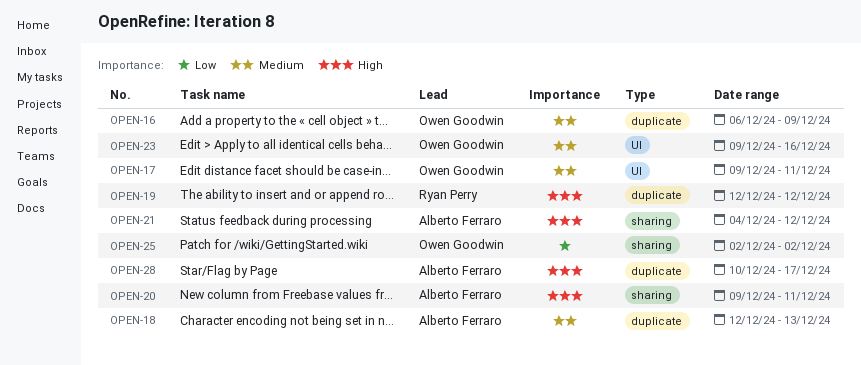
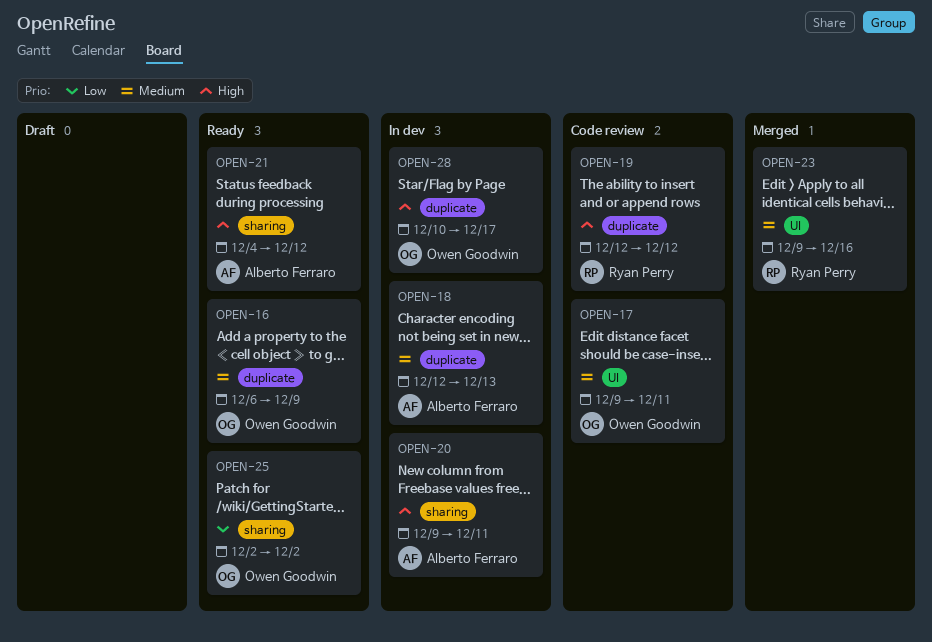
OPEN-23, owner: Owen Goodwin -> Ryan Perry
OPEN-28, owner: Alberto Ferraro -> Owen Goodwin

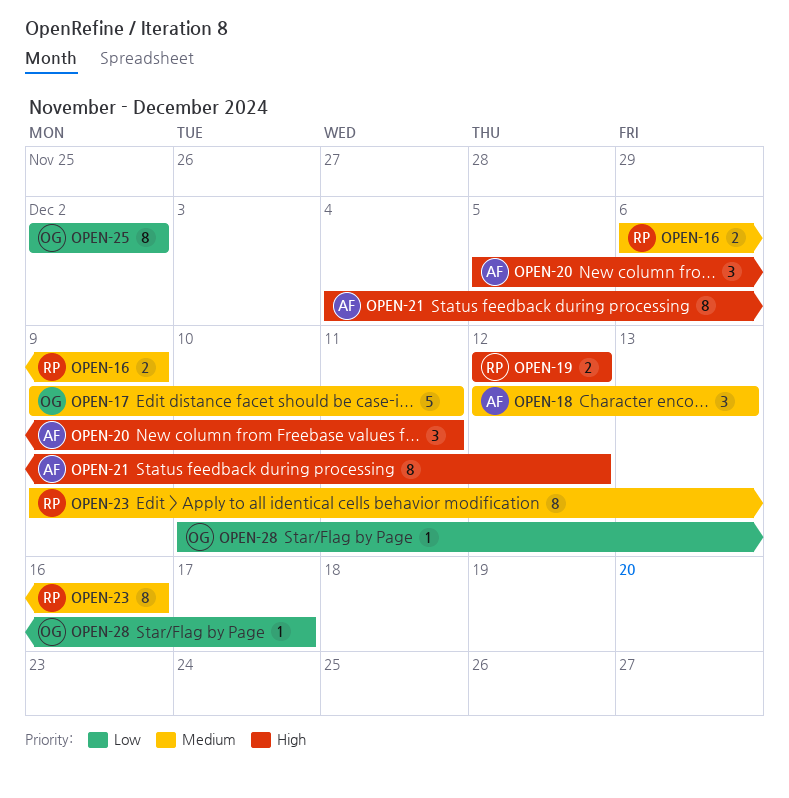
OPEN-16, owner: Owen Goodwin -> Ryan Perry
OPEN-20, start: Dec 9 -> Dec 5
OPEN-28, priority: High -> Low

